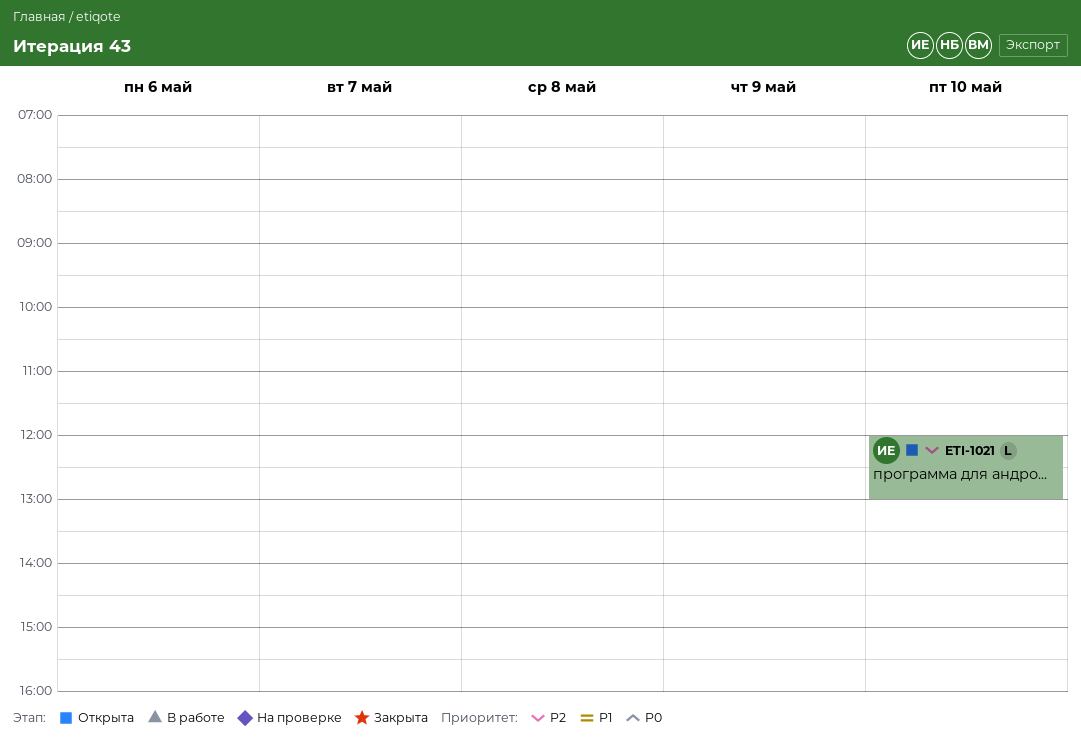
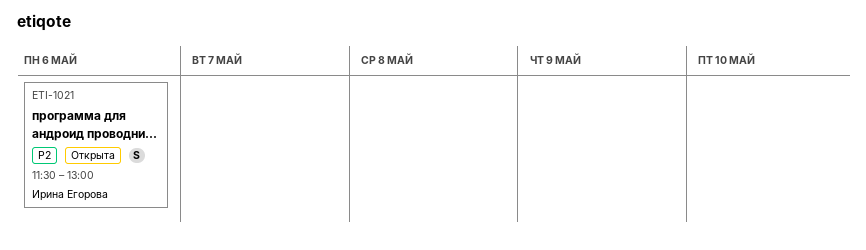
ETI-1021, estimate: L -> S
ETI-1021, day: May 10 -> May 6
ETI-1021, begins: 12:00 -> 11:30

